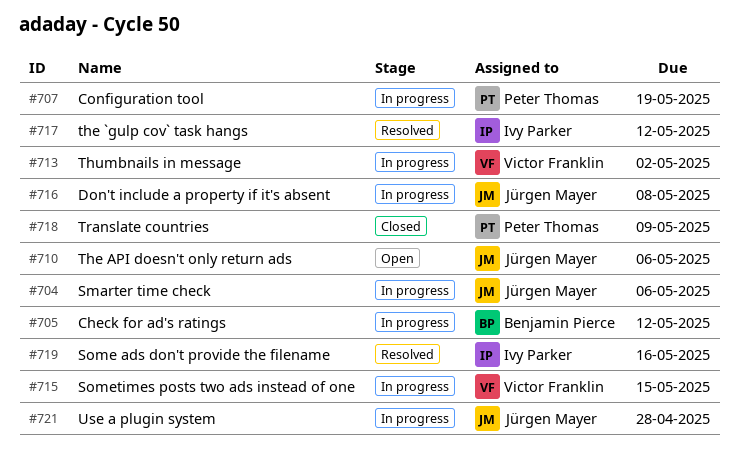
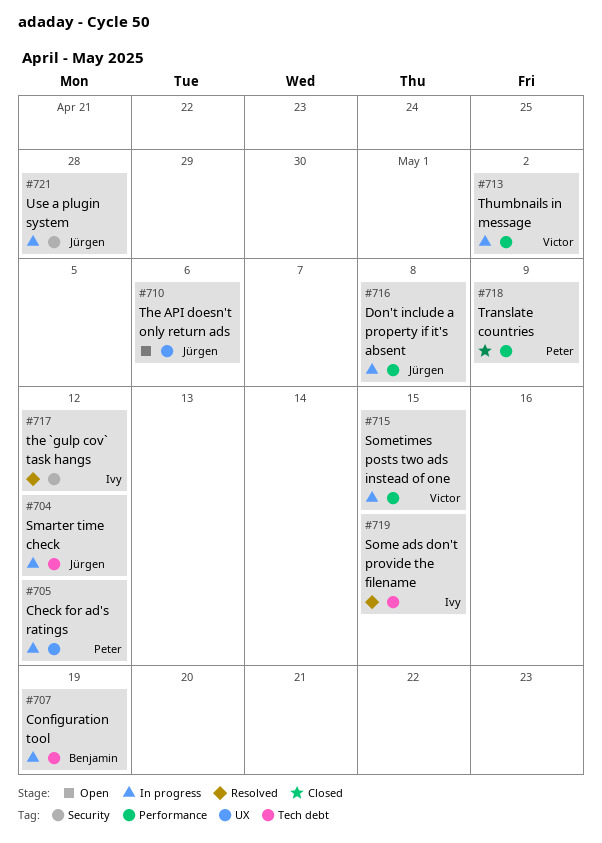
#704, due: May 6 -> May 12
#705, owner: Benjamin Pierce -> Peter Thomas
#707, owner: Peter Thomas -> Benjamin Pierce
#719, due: May 16 -> May 15

